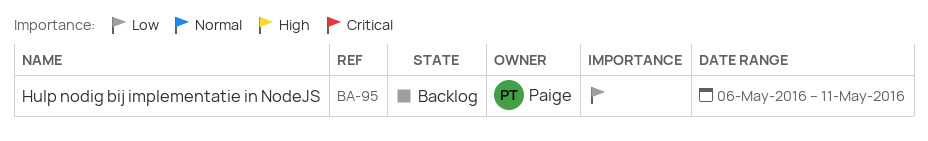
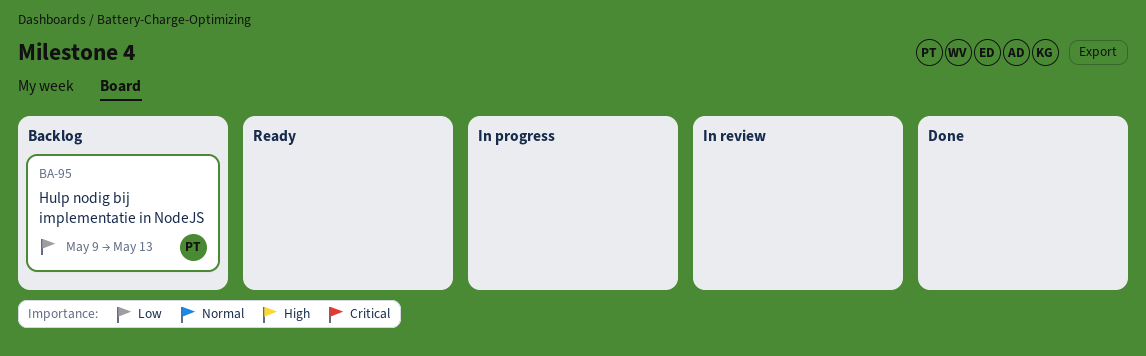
BA-95, start: May 6 -> May 9
BA-95, due: May 11 -> May 13

